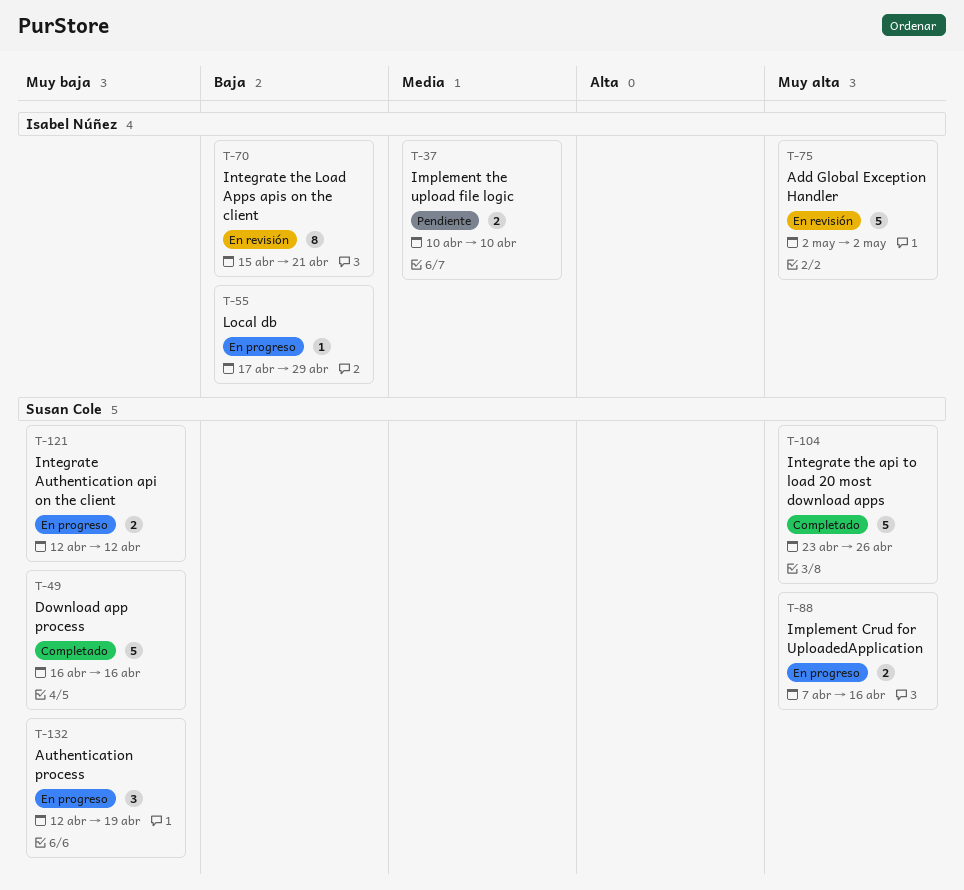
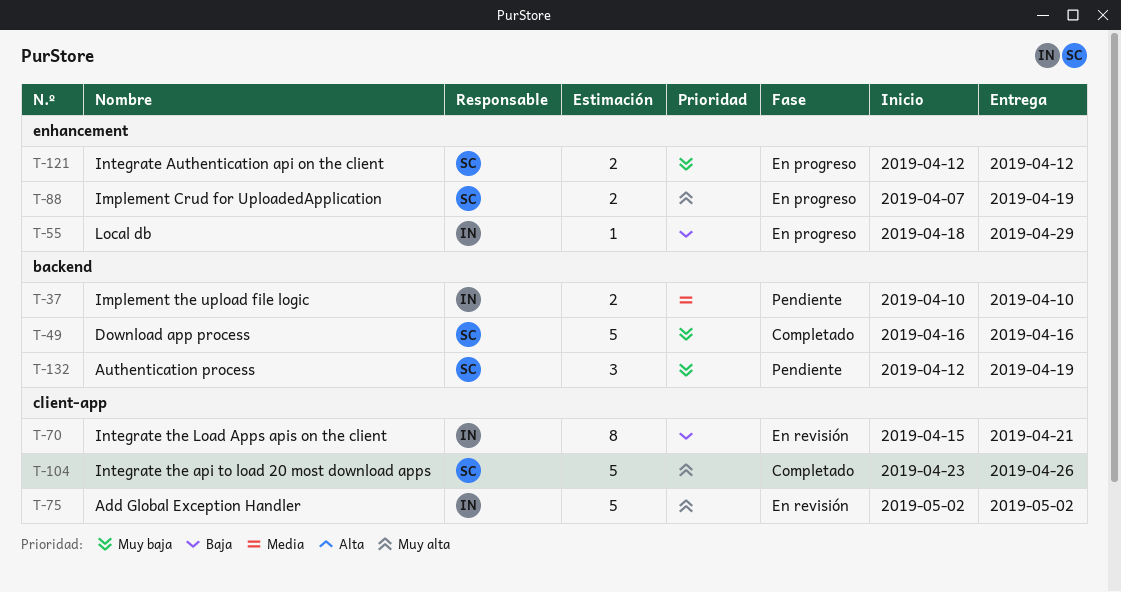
T-55, start: Apr 17 -> Apr 18
T-88, due: Apr 16 -> Apr 19
T-132, status: En progreso -> Pendiente

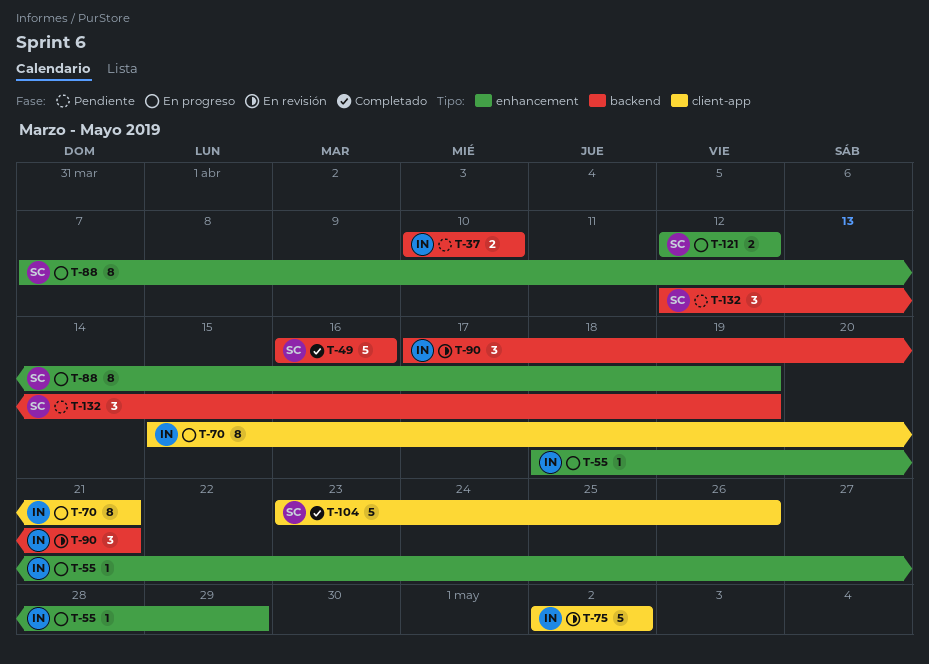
T-70, status: En revisión -> En progreso
T-88, estimate: 2 -> 8
T-90: none -> present

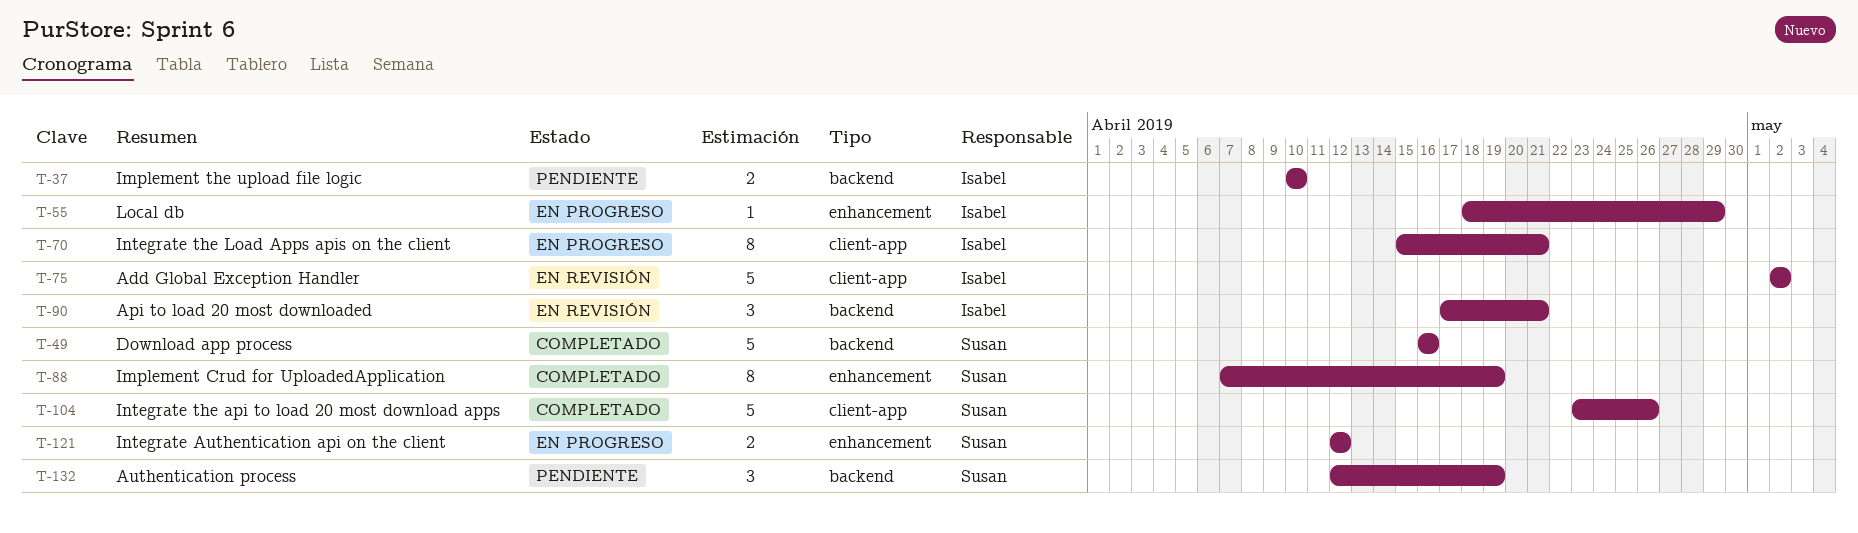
T-88, status: En progreso -> Completado

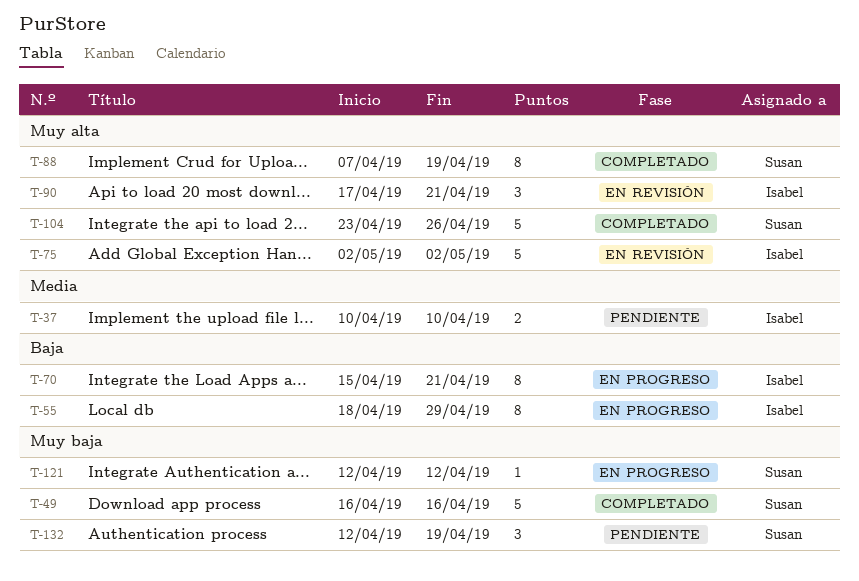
T-55, estimate: 1 -> 8
T-121, estimate: 2 -> 1

